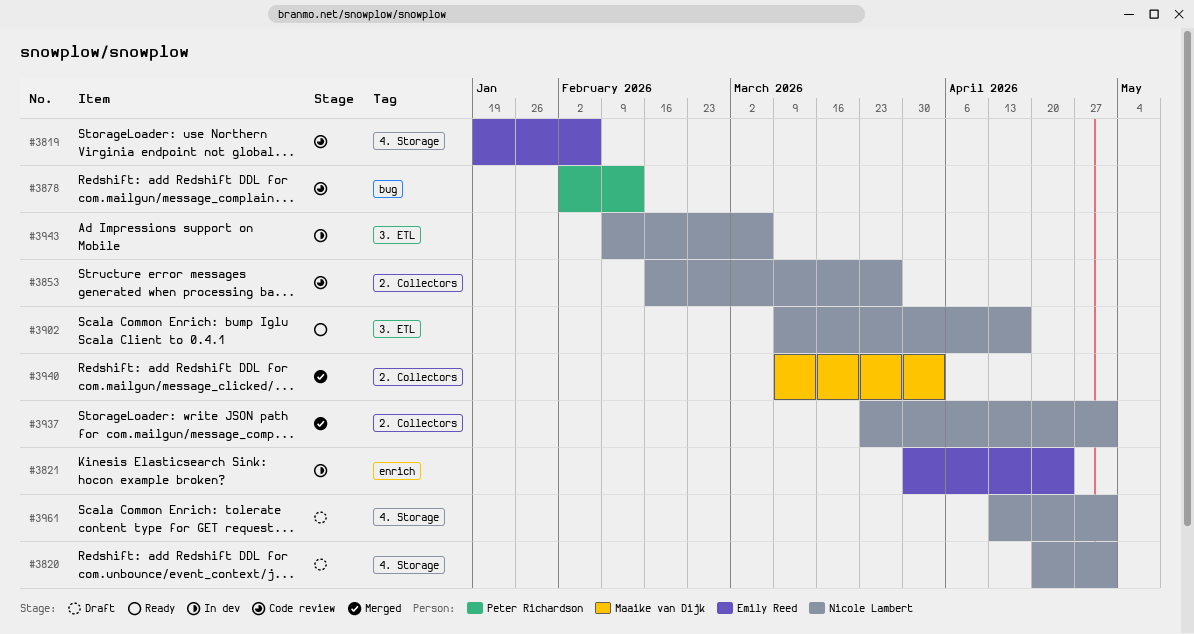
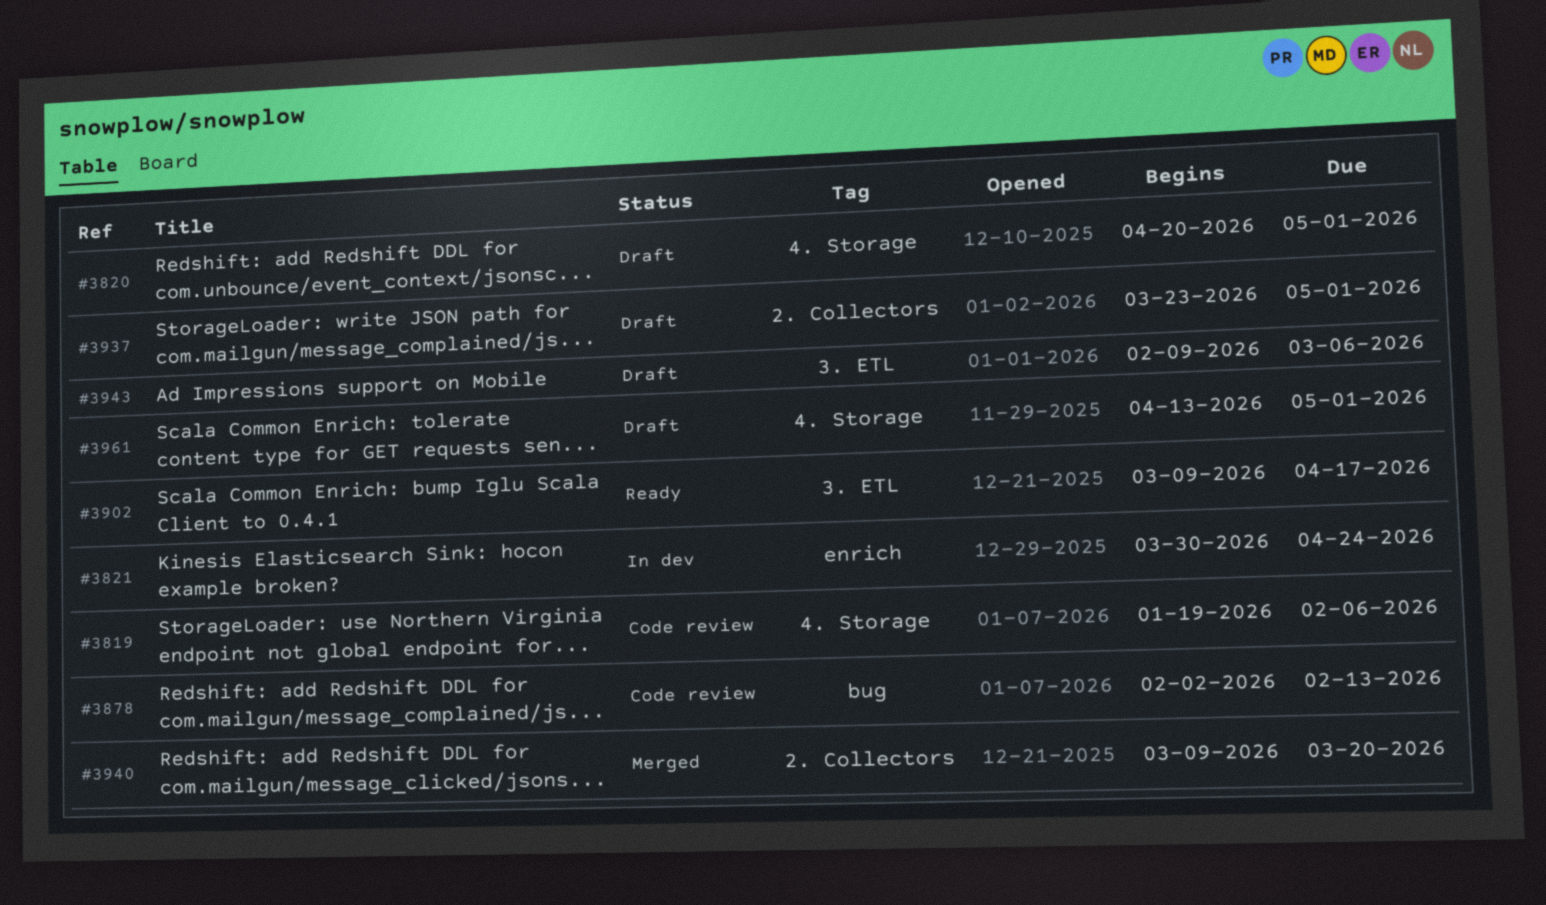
#3853: present -> none
#3937, status: Merged -> Draft
#3940, due: Apr 3 -> Mar 20
#3943, status: In dev -> Draft

